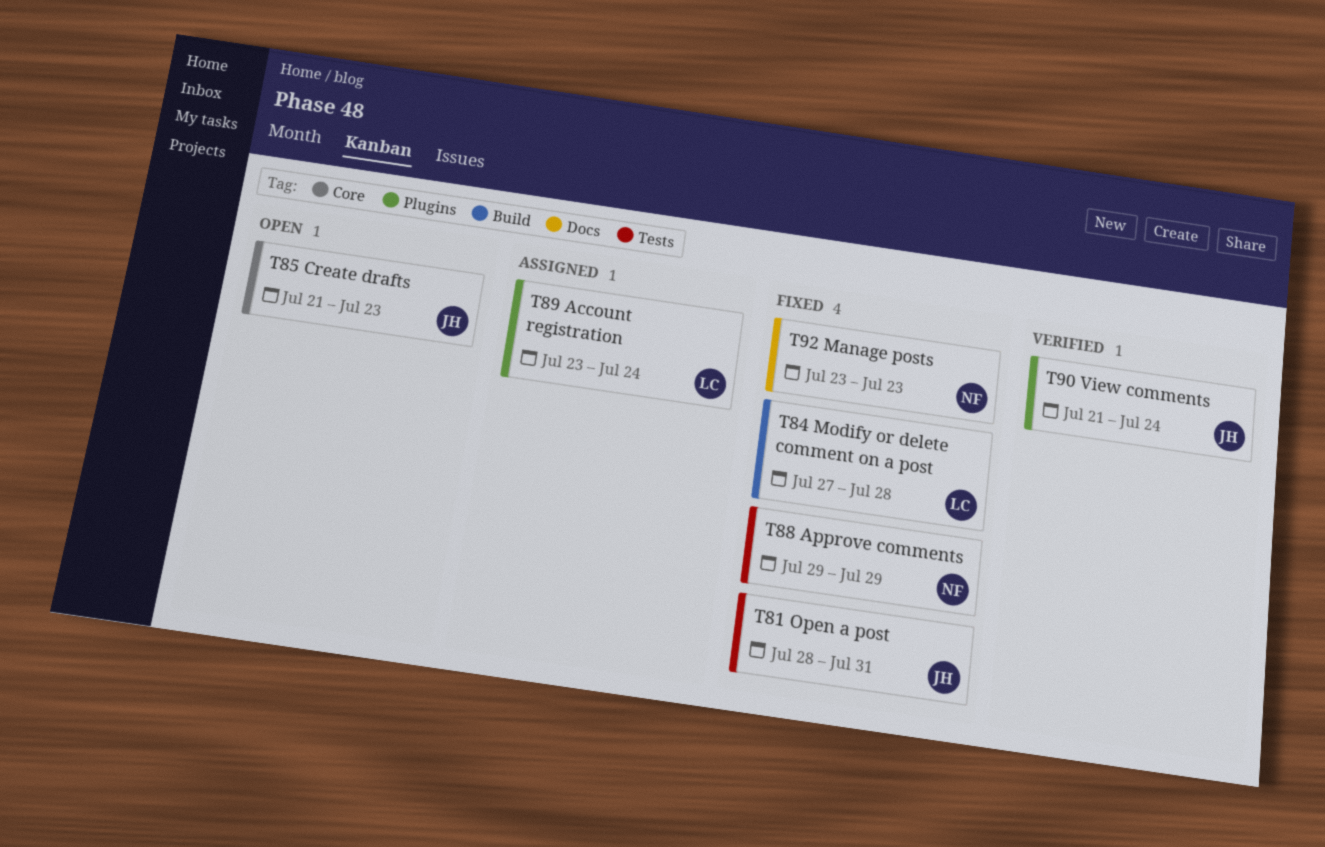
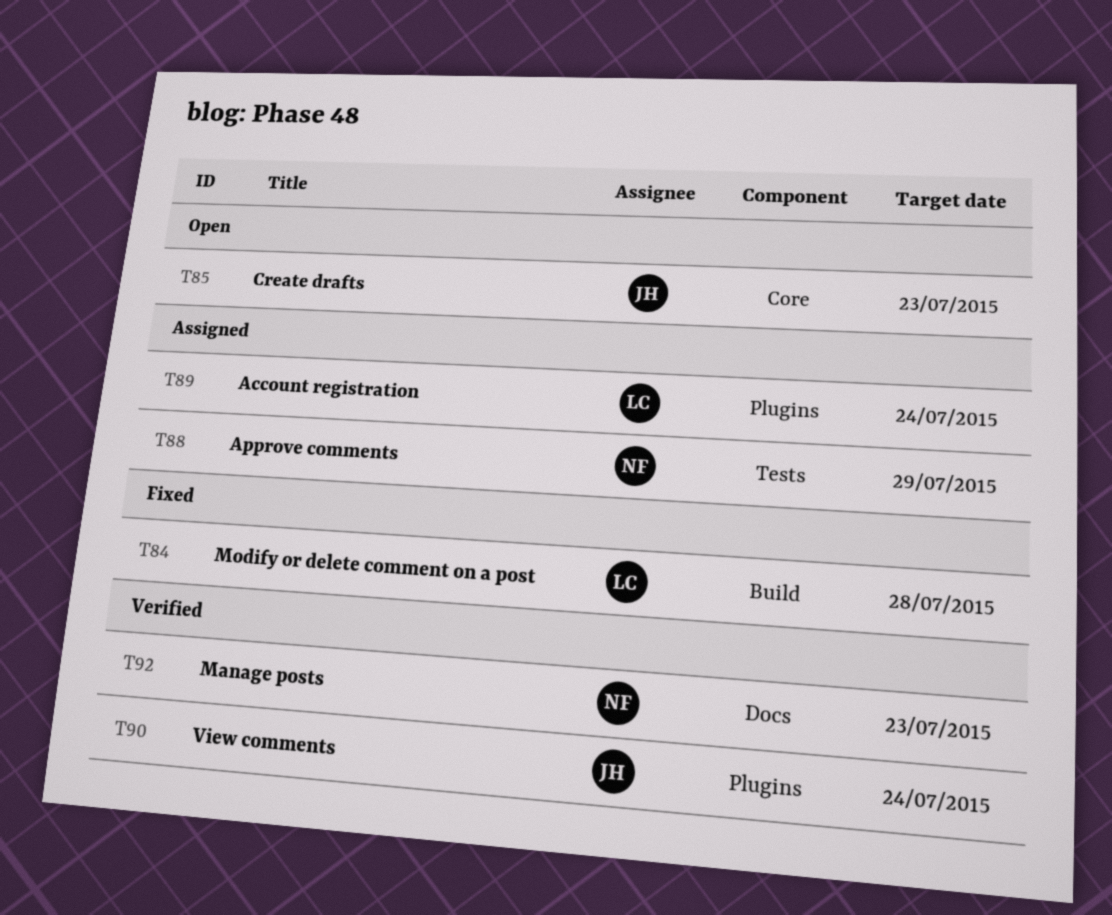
T81: present -> none
T88, status: Fixed -> Assigned
T92, status: Fixed -> Verified

